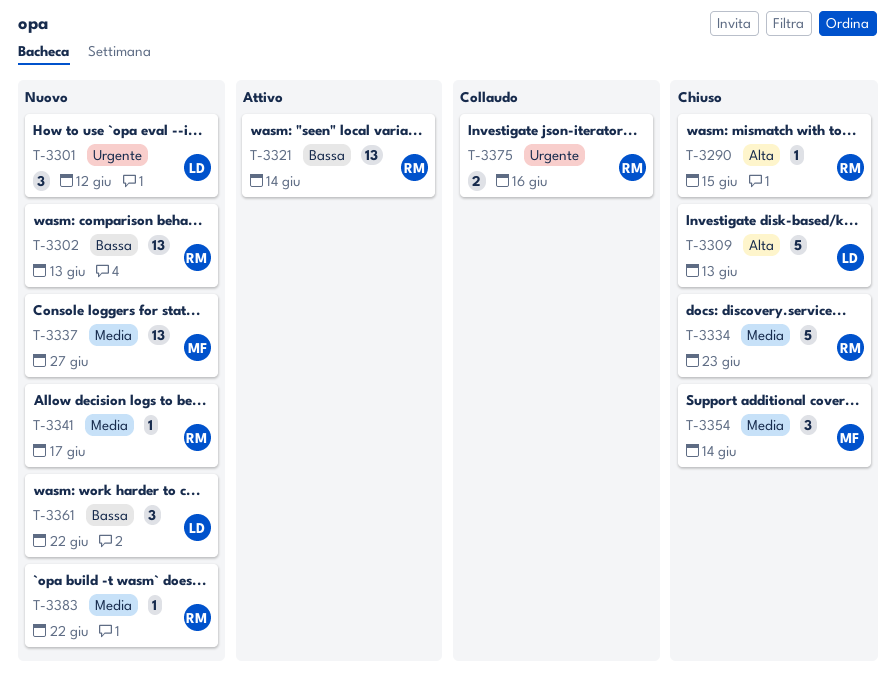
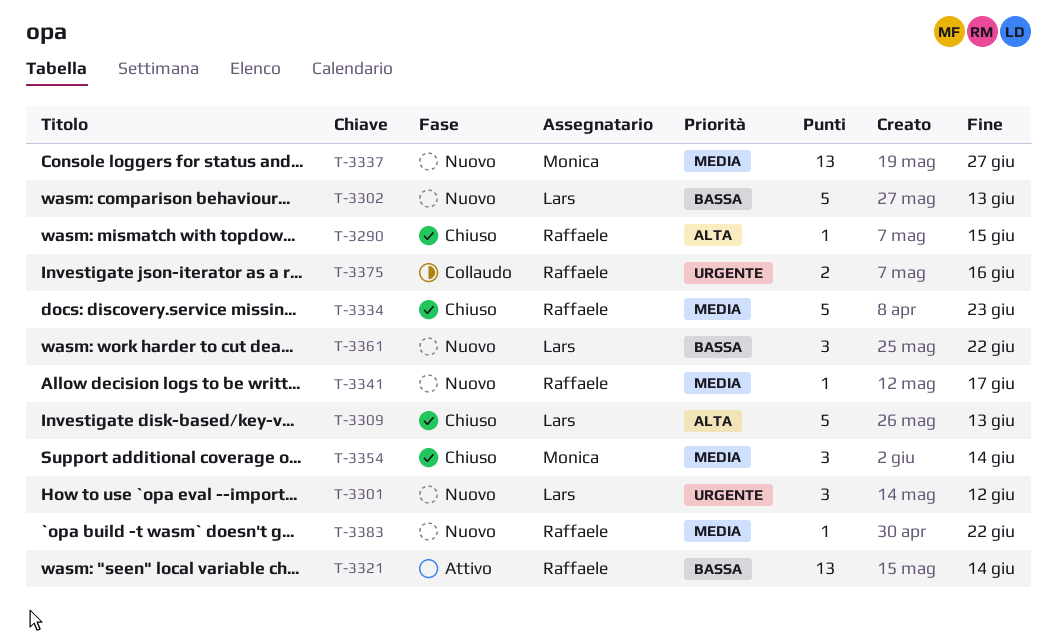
T-3302, owner: Raffaele -> Lars
T-3302, estimate: 13 -> 5

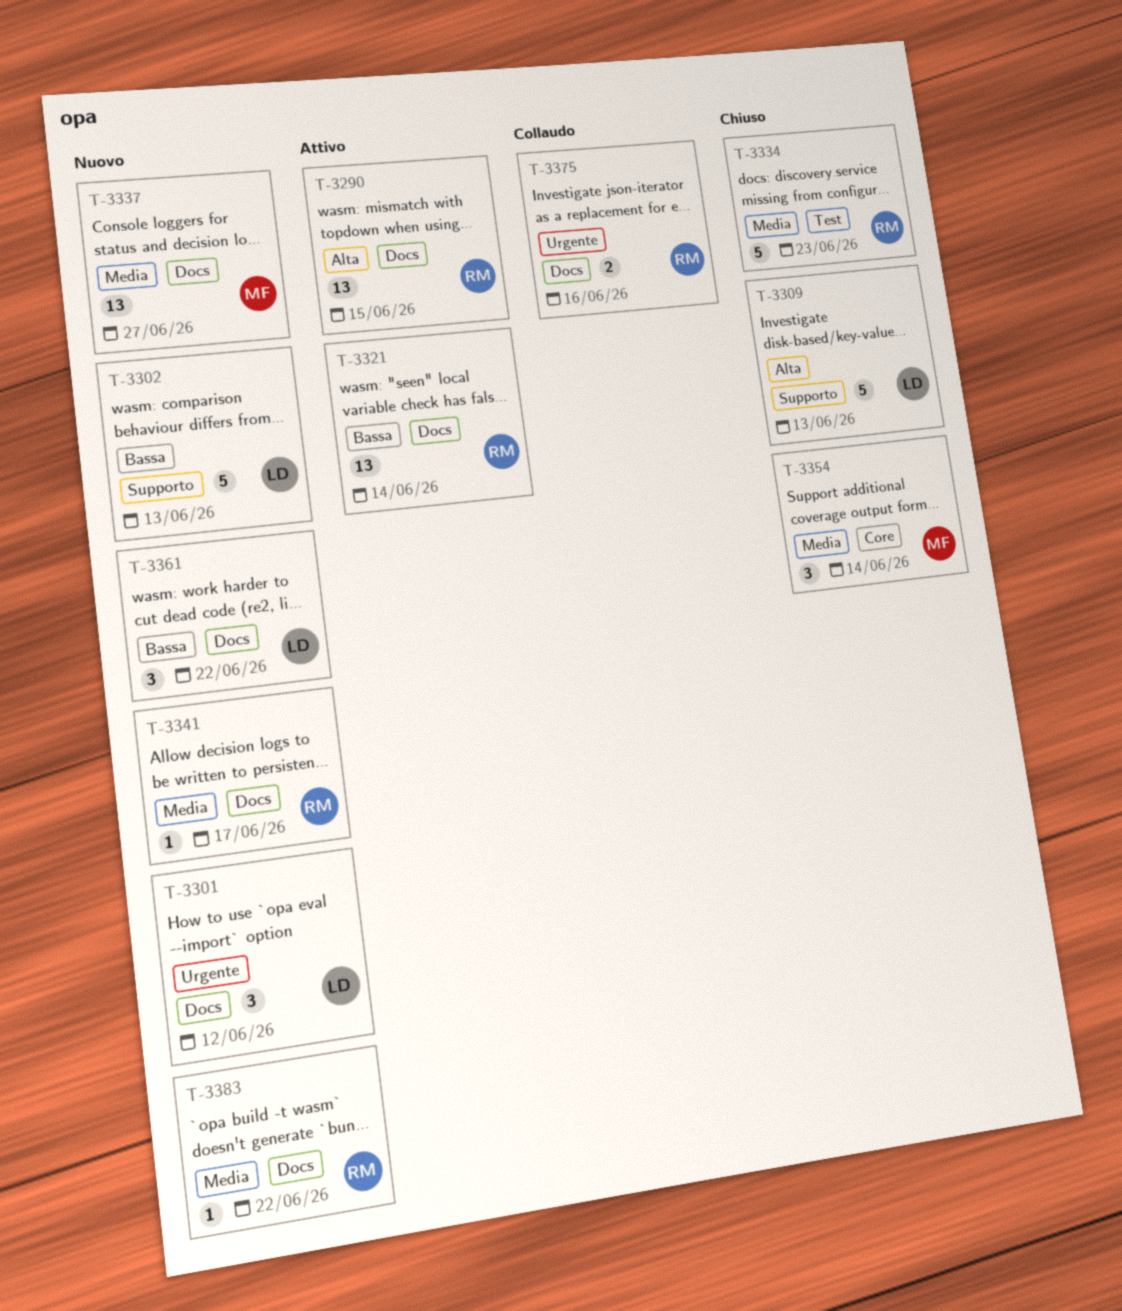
T-3290, status: Chiuso -> Attivo
T-3290, estimate: 1 -> 13

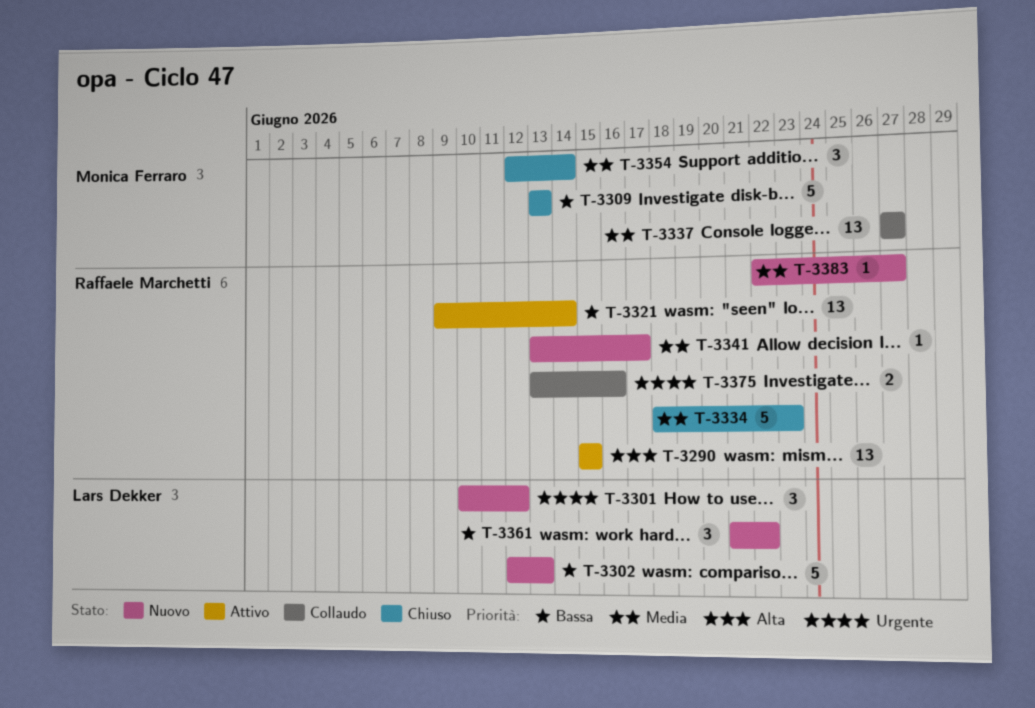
T-3309, owner: Lars Dekker -> Monica Ferraro
T-3309, priority: Alta -> Bassa
T-3337, status: Nuovo -> Collaudo
T-3383, due: Jun 22 -> Jun 27

